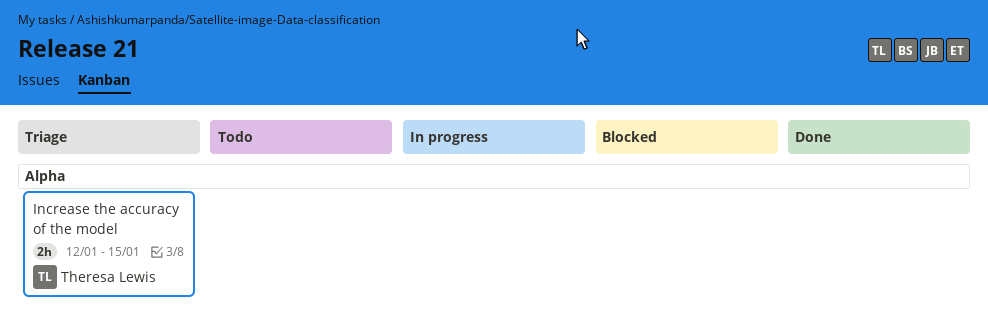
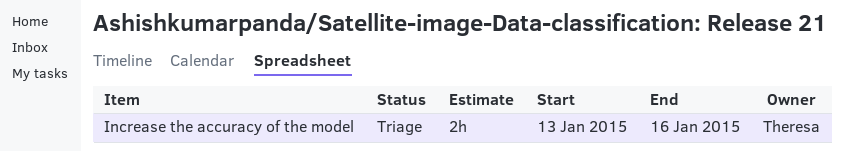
Increase the accuracy of the model, start: Jan 12 -> Jan 13
Increase the accuracy of the model, due: Jan 15 -> Jan 16

